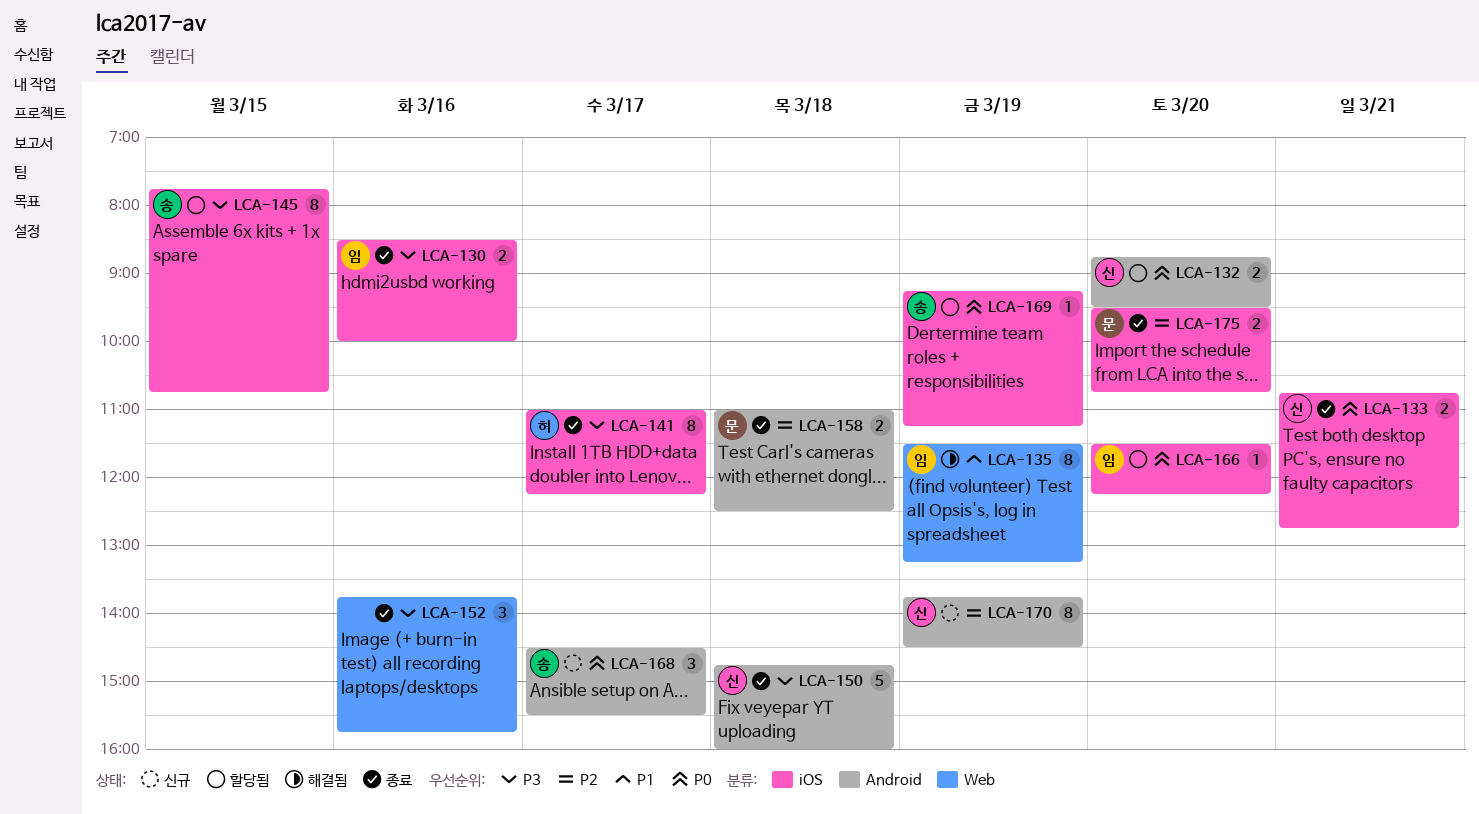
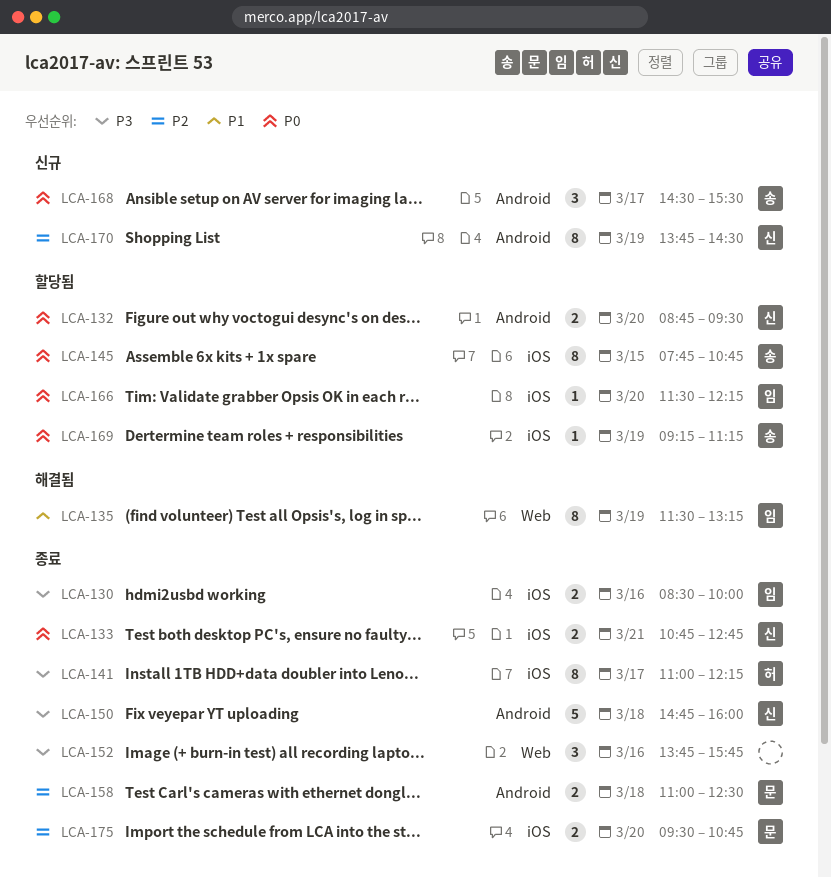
LCA-145, priority: P3 -> P0

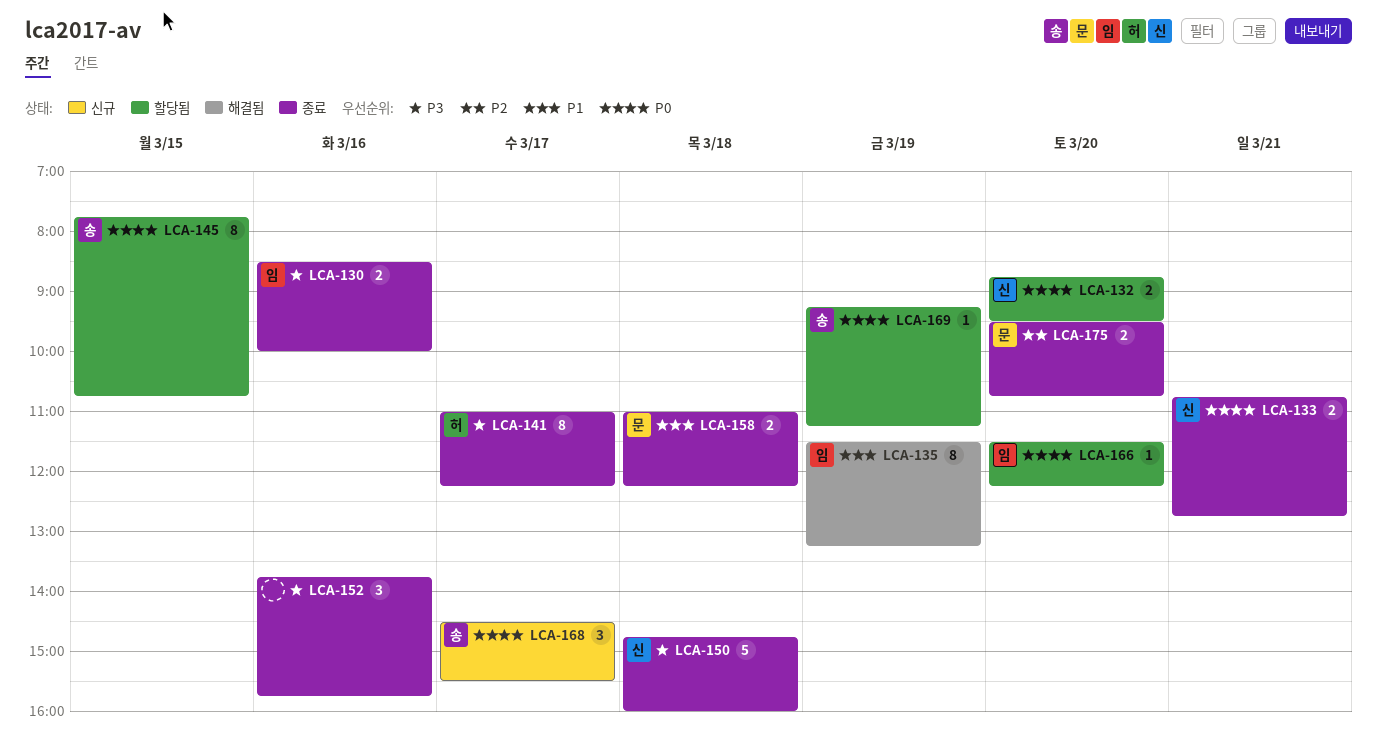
LCA-158, priority: P2 -> P1
LCA-158, ends: 12:30 -> 12:15
LCA-170: present -> none

